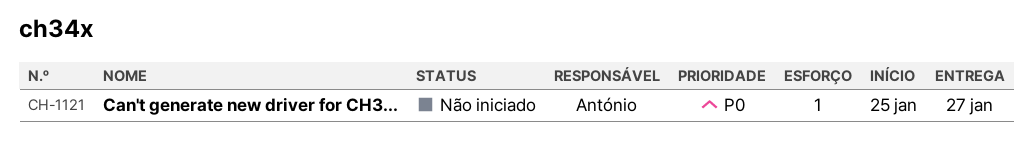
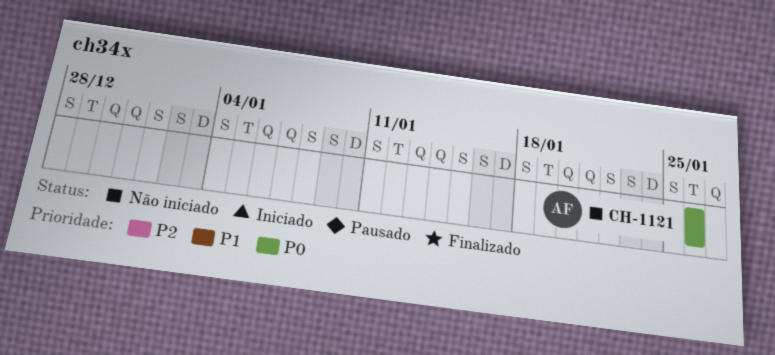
CH-1121, start: Jan 25 -> Jan 26
CH-1121, due: Jan 27 -> Jan 26

